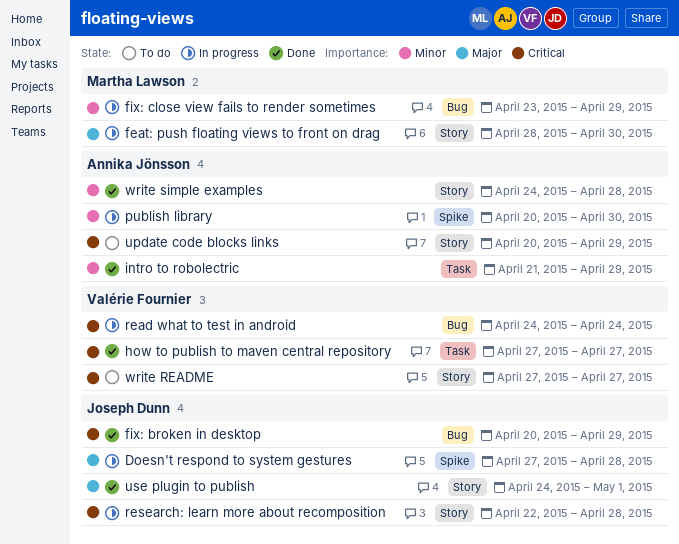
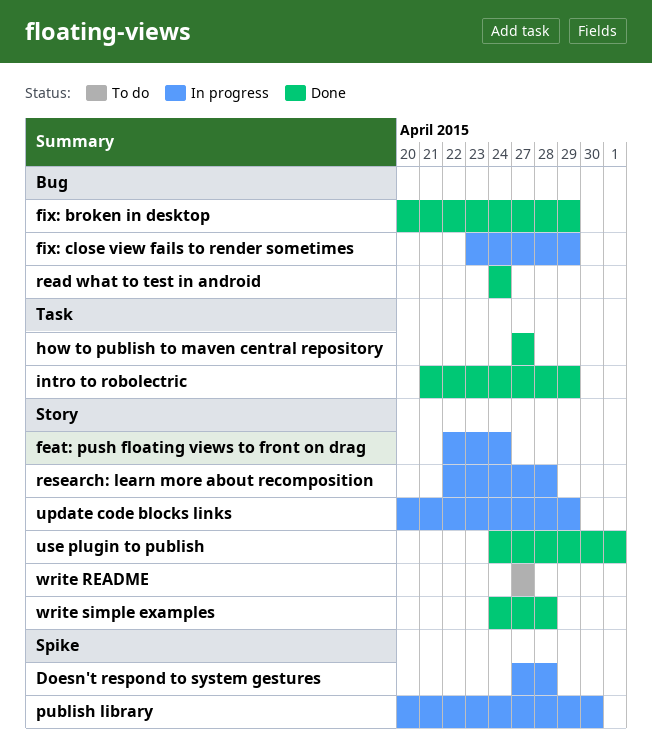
feat: push floating views to front on drag, start: Apr 28 -> Apr 22
feat: push floating views to front on drag, due: Apr 30 -> Apr 24
read what to test in android, status: In progress -> Done
update code blocks links, status: To do -> In progress

